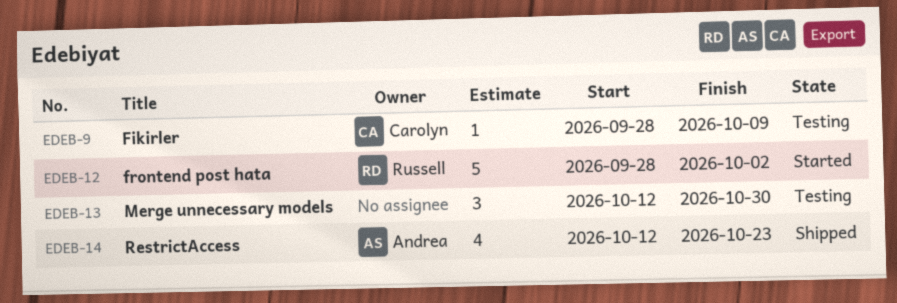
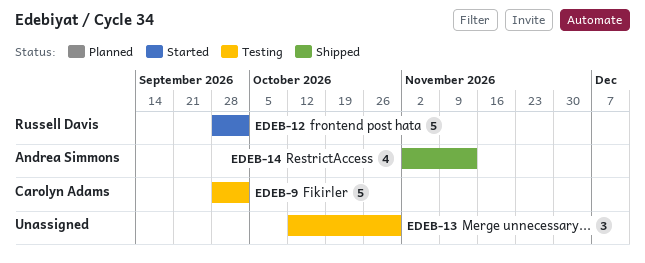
EDEB-9, estimate: 1 -> 5
EDEB-9, due: Oct 9 -> Oct 2
EDEB-14, start: Oct 12 -> Nov 2
EDEB-14, due: Oct 23 -> Nov 13

